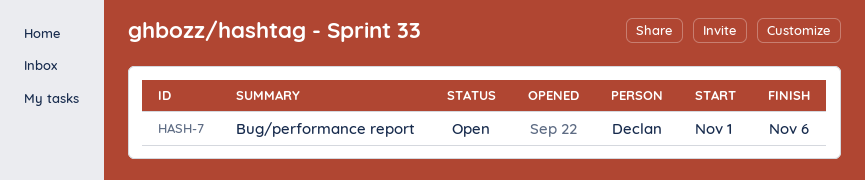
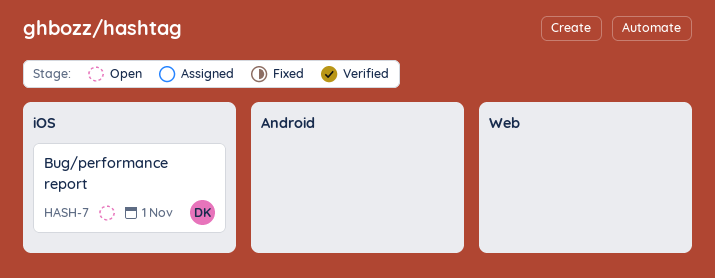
HASH-7, due: Nov 6 -> Nov 1

